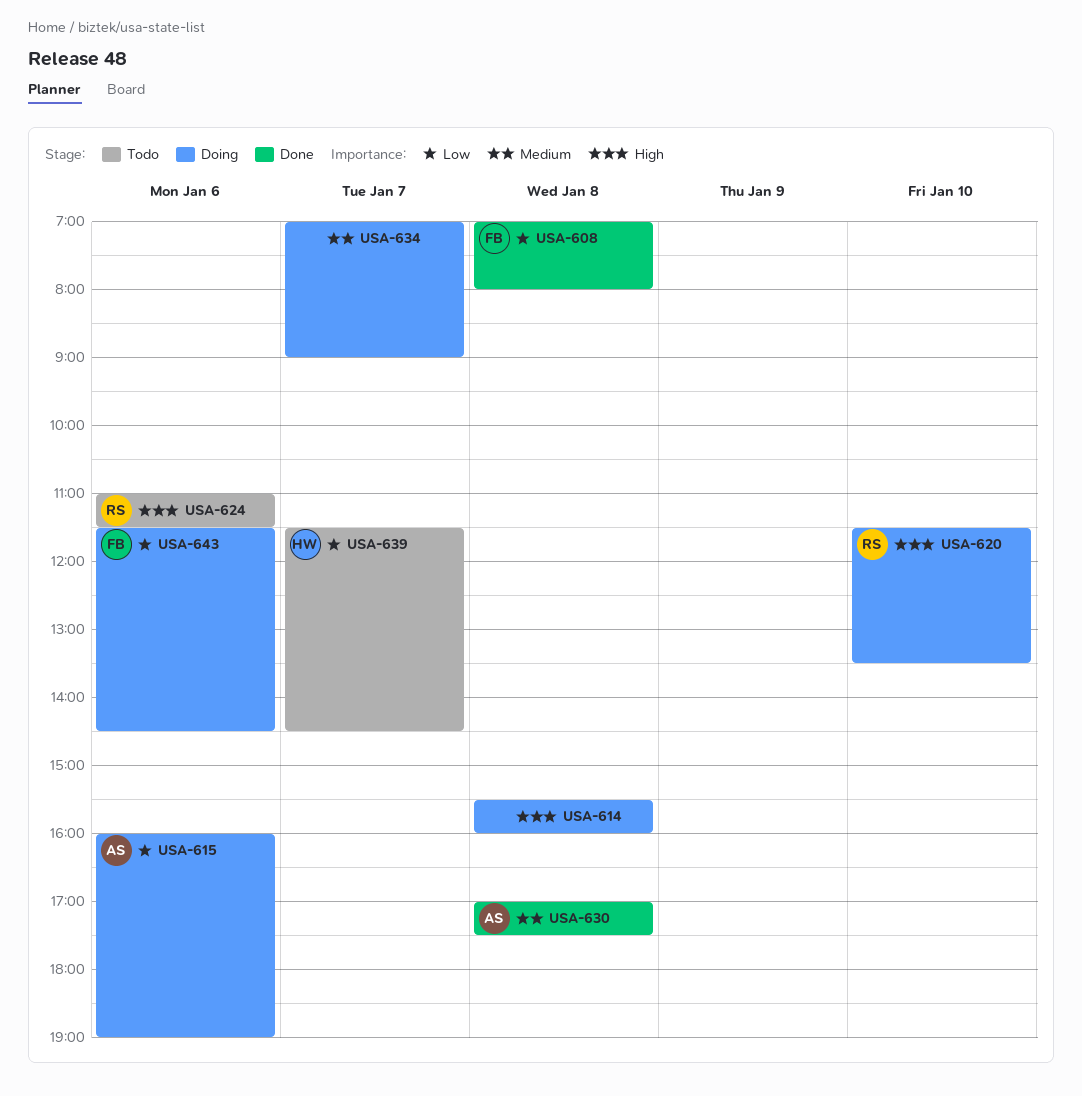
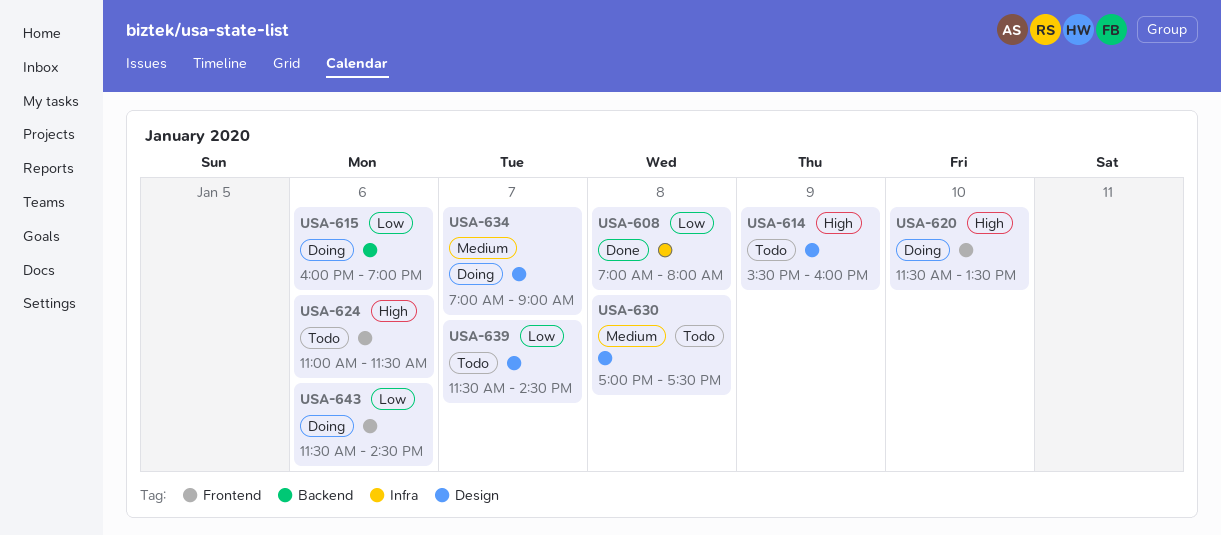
USA-614, status: Doing -> Todo
USA-614, day: Jan 8 -> Jan 9
USA-630, status: Done -> Todo

